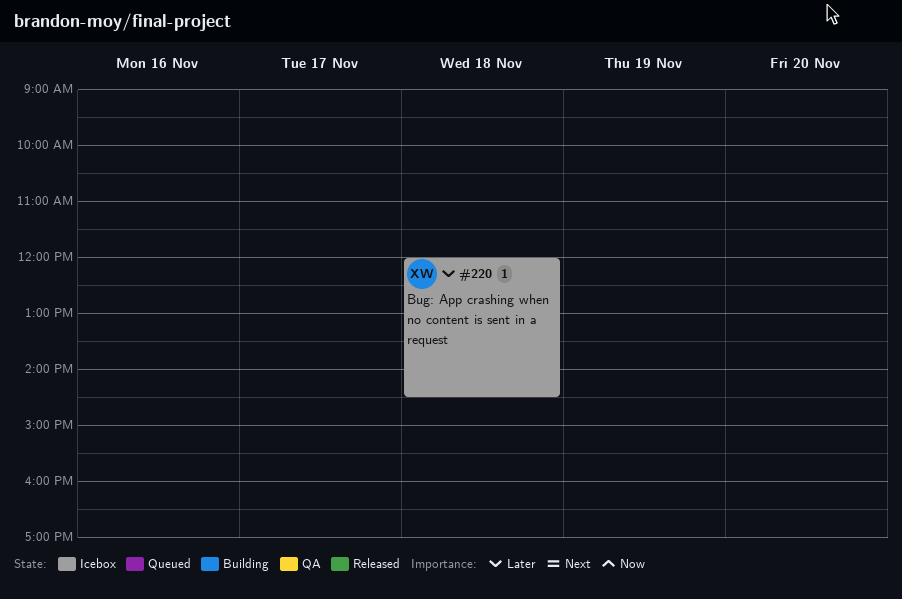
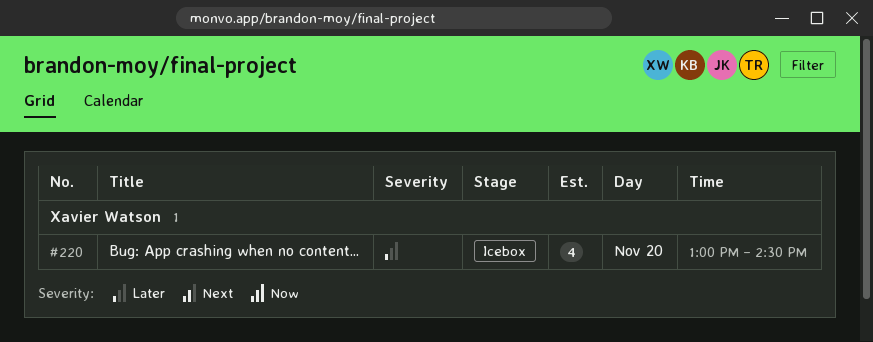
#220, estimate: 1 -> 4
#220, day: Nov 18 -> Nov 20
#220, begins: 12:00 -> 13:00

